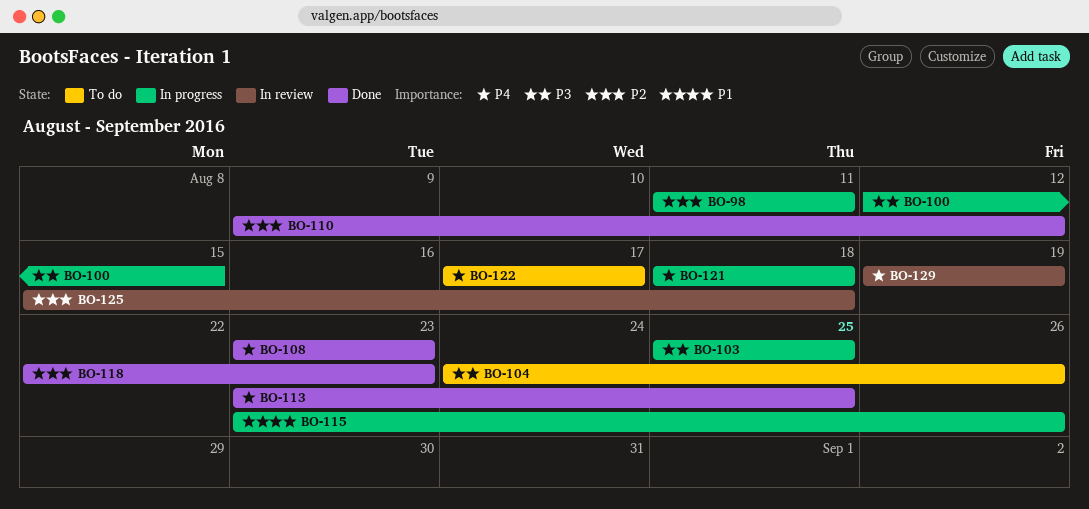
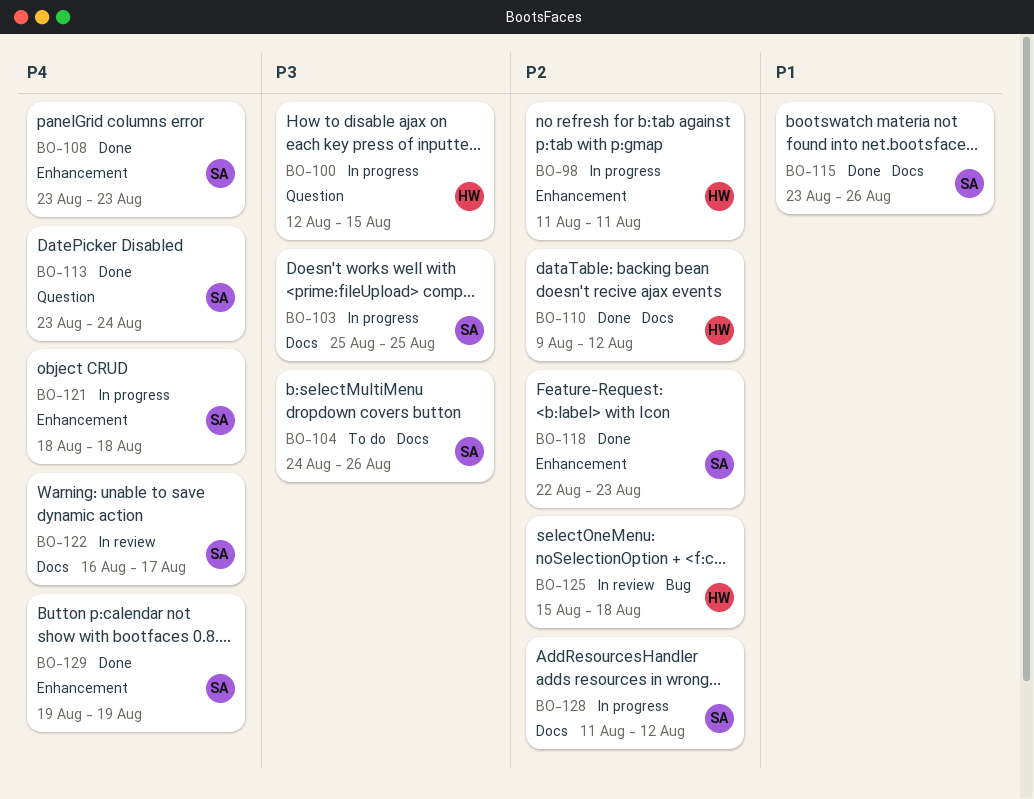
BO-113, due: Aug 25 -> Aug 24
BO-115, status: In progress -> Done
BO-122, status: To do -> In review
BO-122, start: Aug 17 -> Aug 16
BO-128: none -> present
BO-129, status: In review -> Done

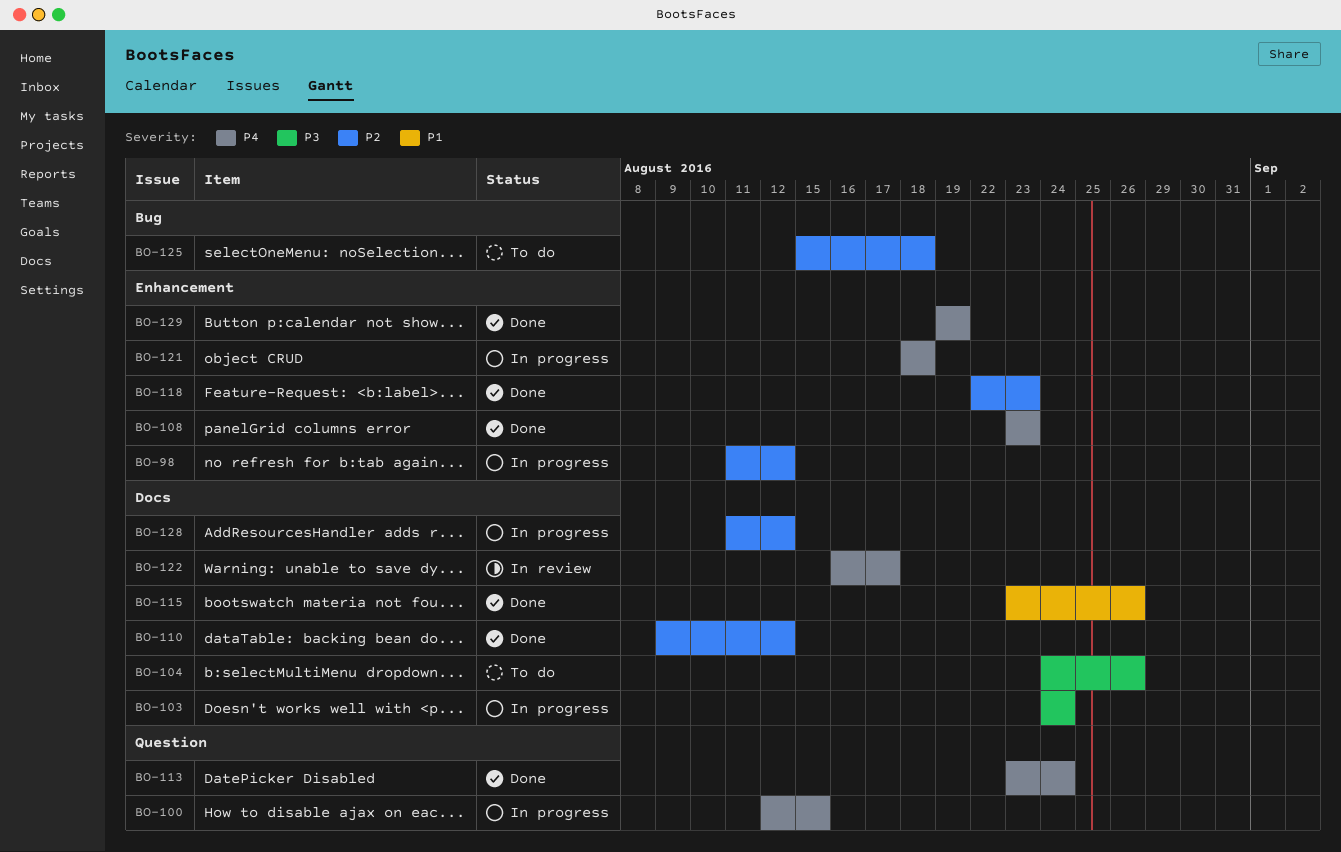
BO-98, due: Aug 11 -> Aug 12
BO-100, priority: P3 -> P4
BO-103, start: Aug 25 -> Aug 24
BO-103, due: Aug 25 -> Aug 24
BO-125, status: In review -> To do

